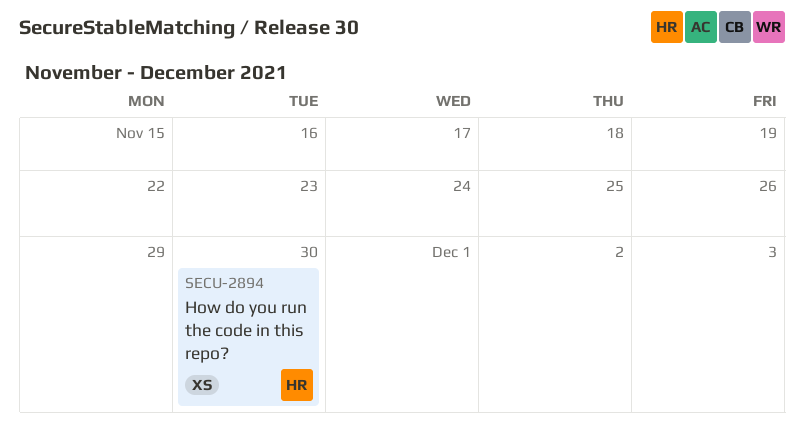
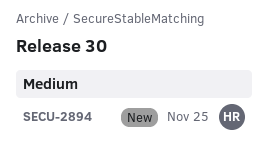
SECU-2894, due: Nov 30 -> Nov 25

